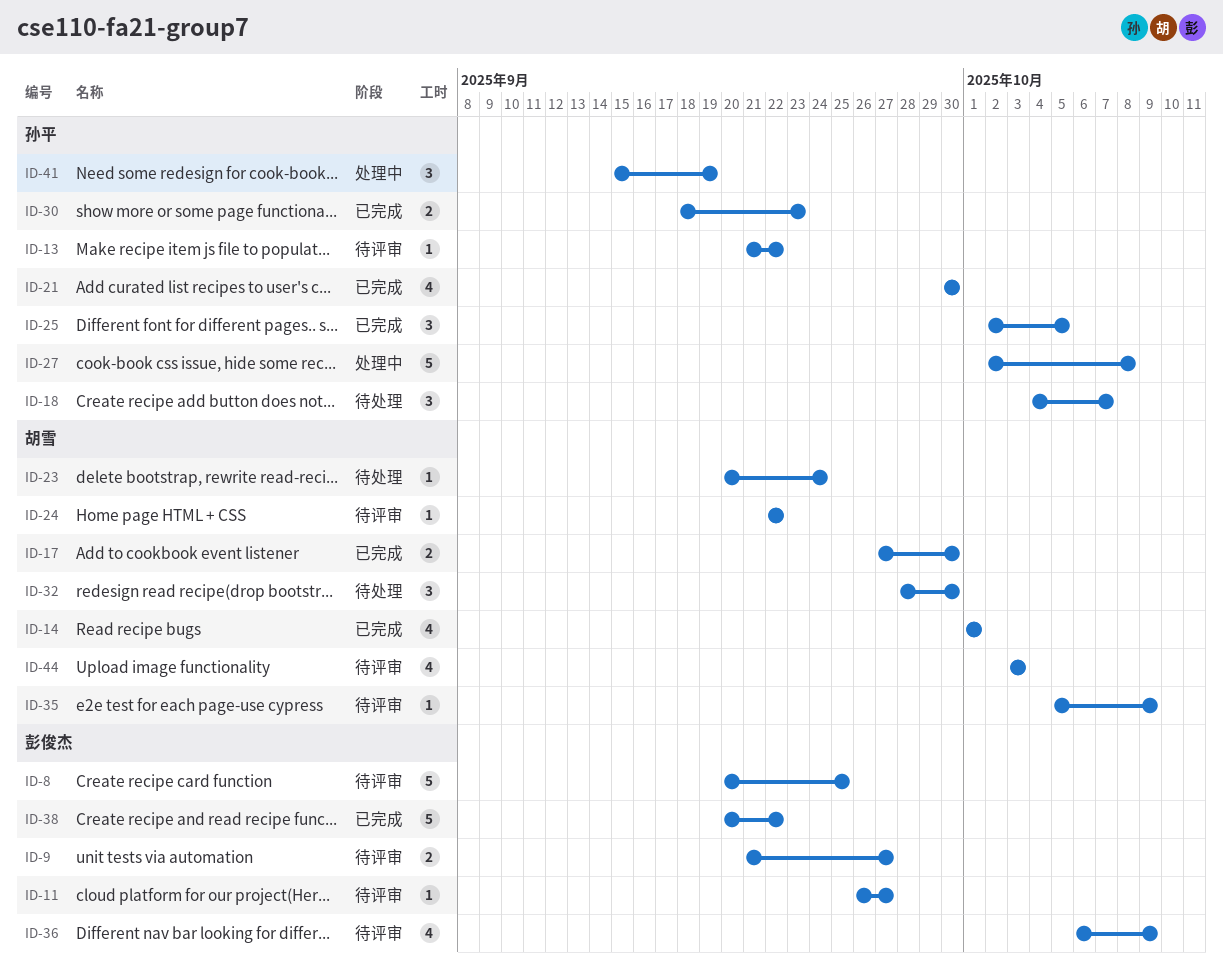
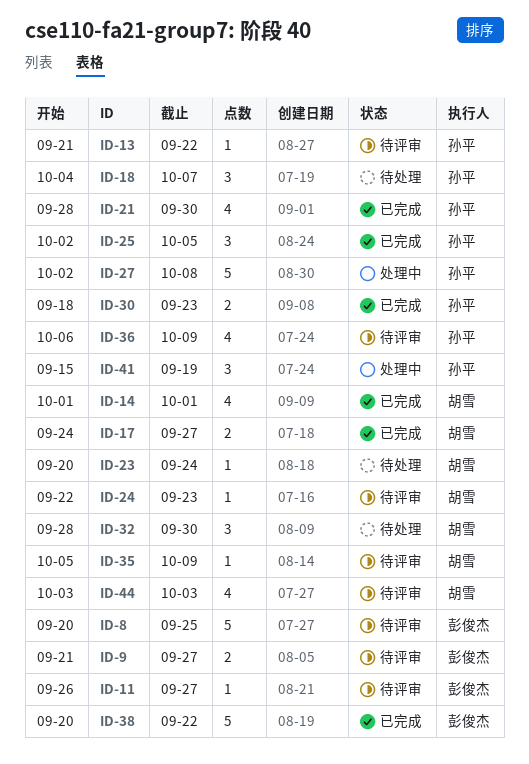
ID-17, start: Sep 27 -> Sep 24
ID-17, due: Sep 30 -> Sep 27
ID-21, start: Sep 30 -> Sep 28
ID-24, due: Sep 22 -> Sep 23
ID-36, owner: 彭俊杰 -> 孙平

